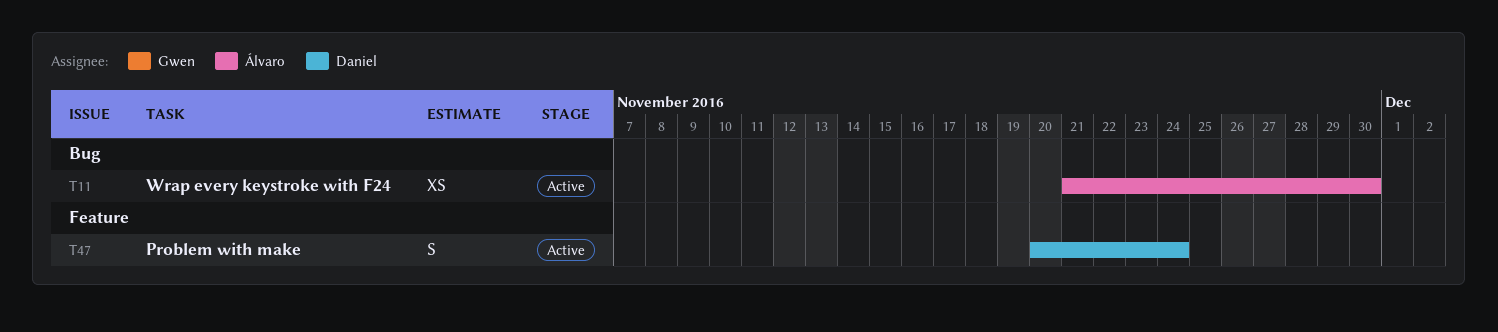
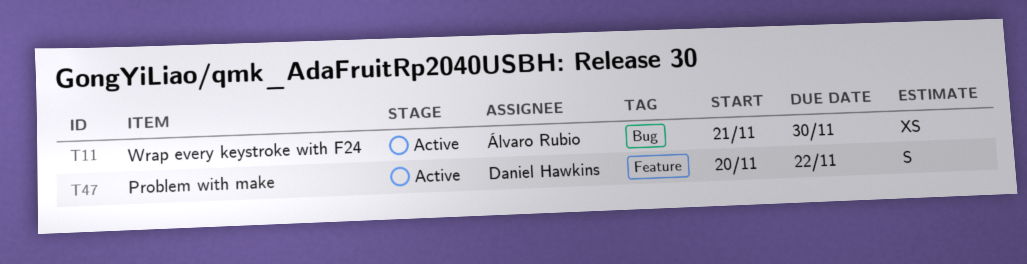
T47, due: Nov 24 -> Nov 22

